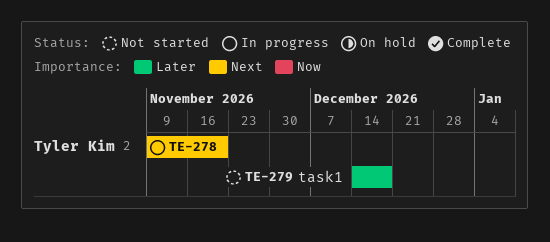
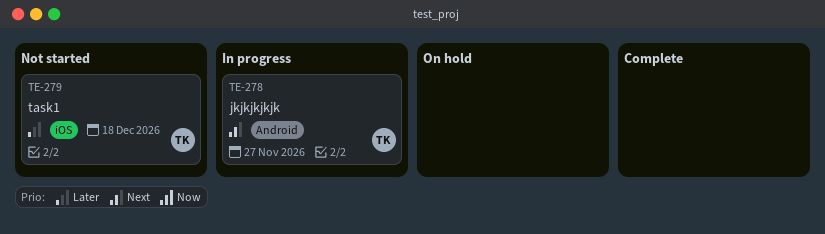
TE-278, due: Nov 20 -> Nov 27

